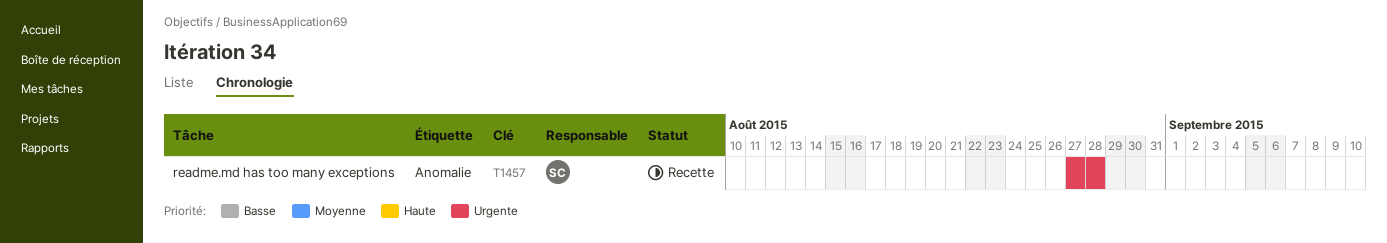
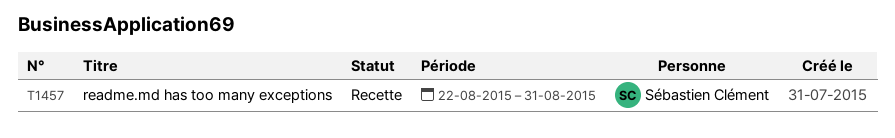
T1457, start: Aug 27 -> Aug 22
T1457, due: Aug 28 -> Aug 31

